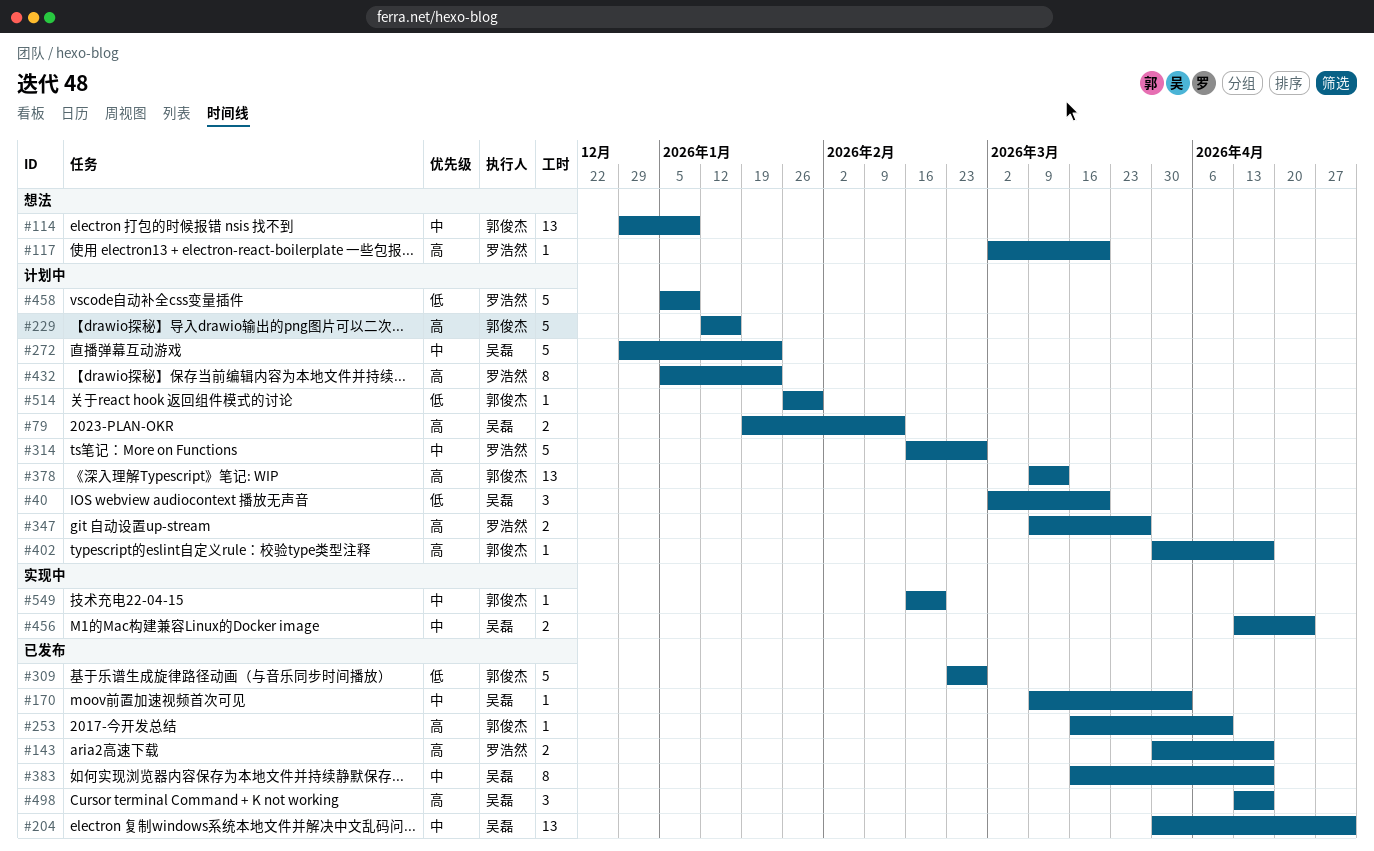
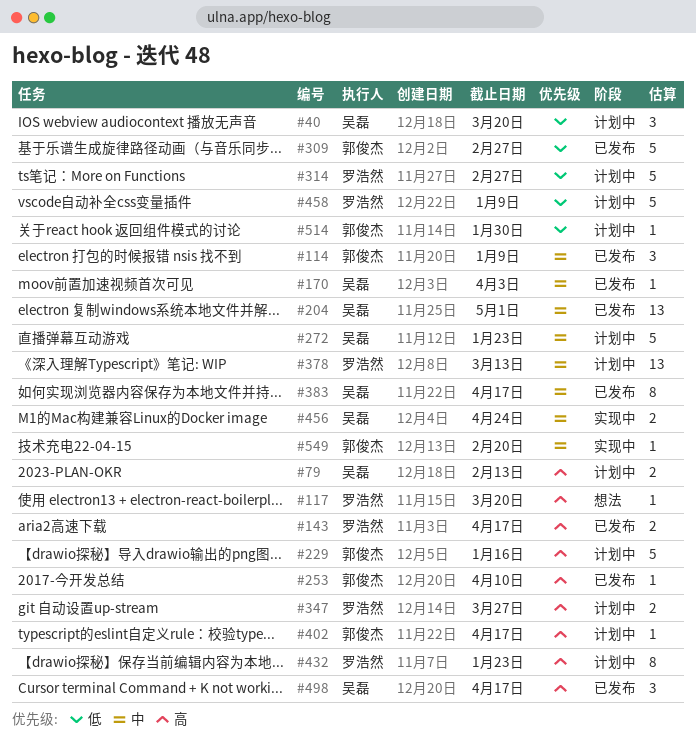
#114, status: 想法 -> 已发布
#114, estimate: 13 -> 3
#314, priority: 中 -> 低
#378, owner: 郭俊杰 -> 罗浩然
#378, priority: 高 -> 中

